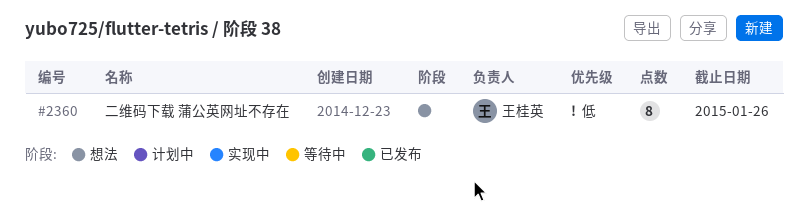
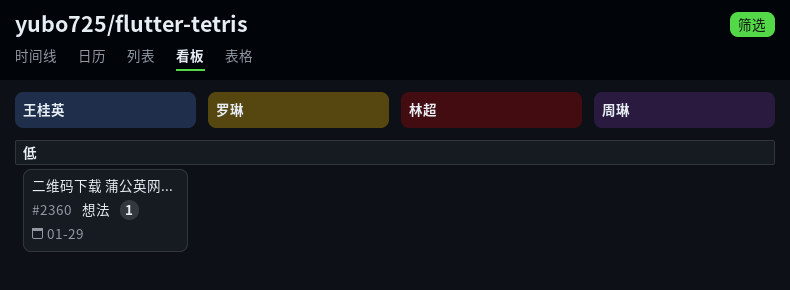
#2360, estimate: 8 -> 1
#2360, due: Jan 26 -> Jan 29

